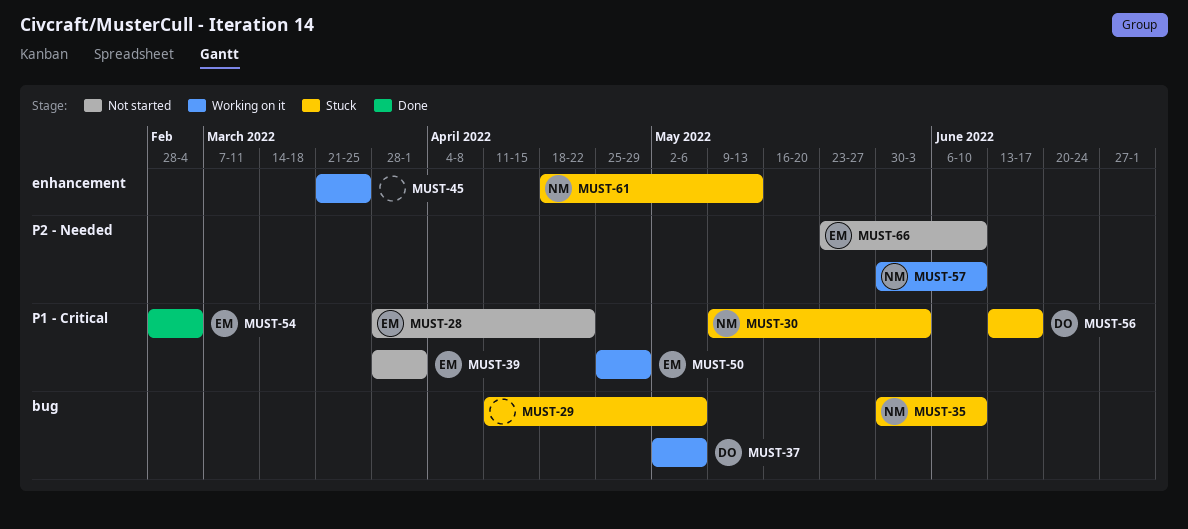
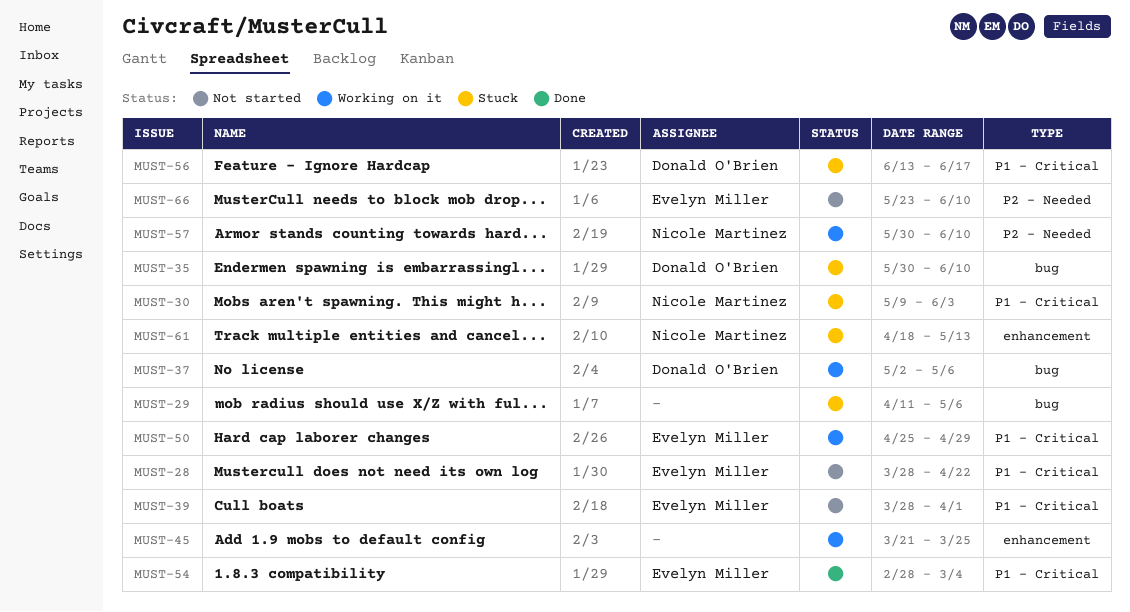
MUST-35, owner: Nicole Martinez -> Donald O'Brien

